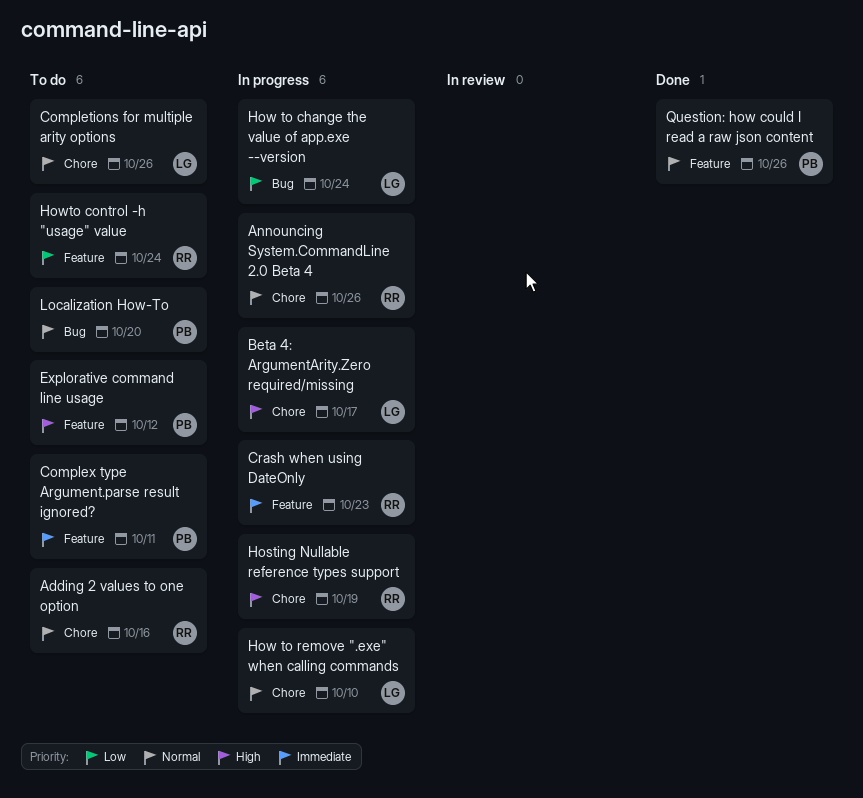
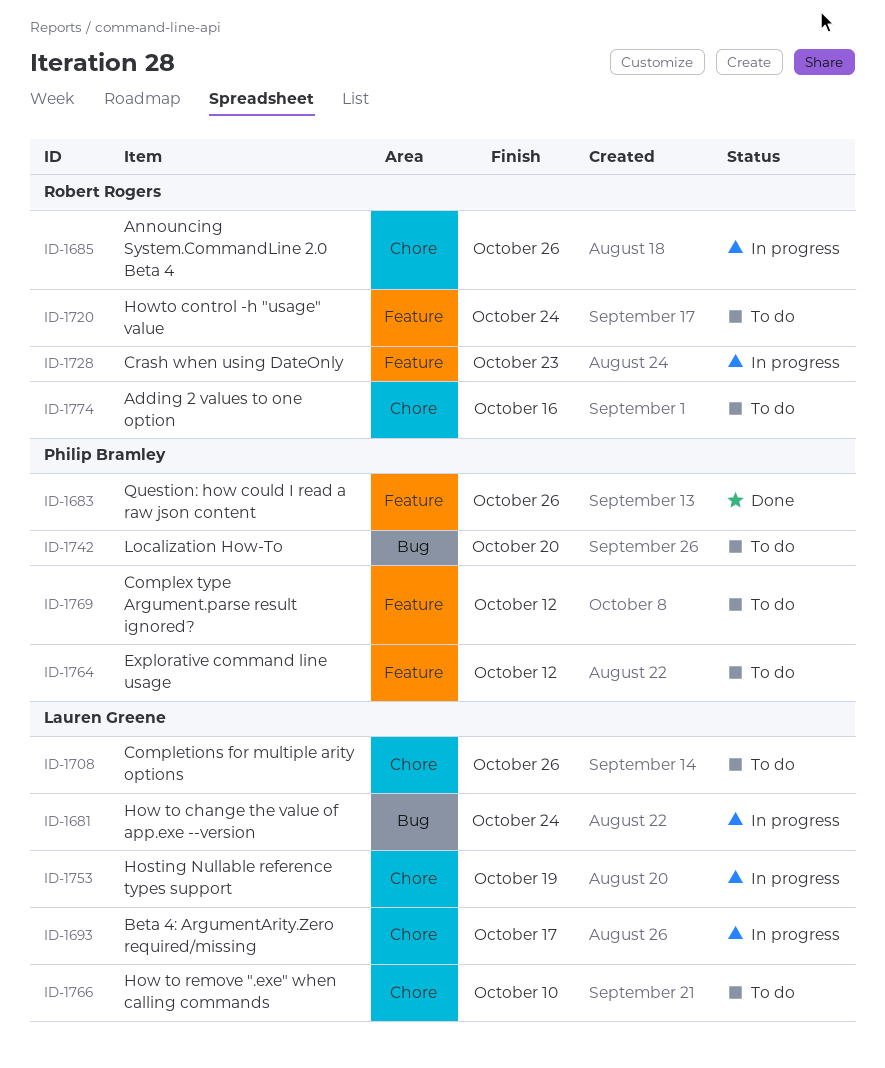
Complex type Argument.parse result ignored?, due: Oct 11 -> Oct 12
Hosting Nullable reference types support, owner: Robert Rogers -> Lauren Greene
How to remove ".exe" when calling commands, status: In progress -> To do

